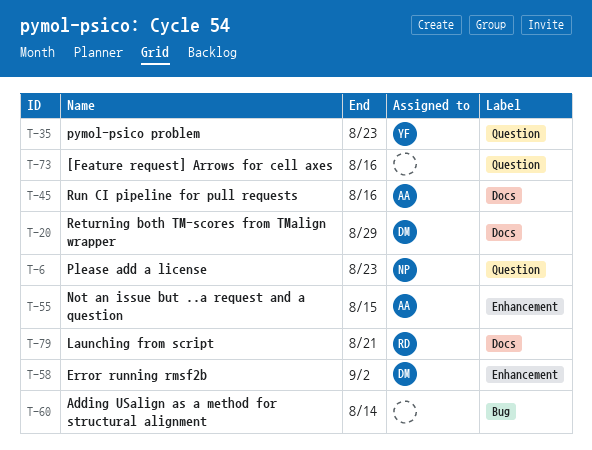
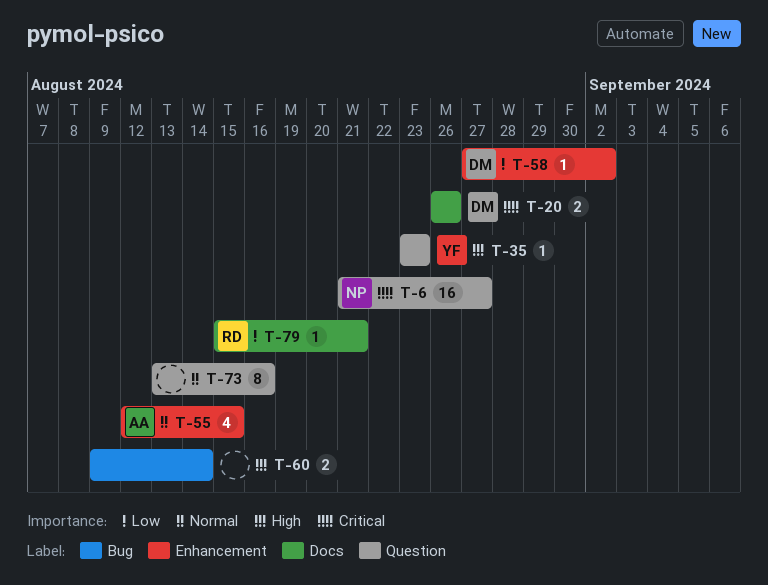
T-6, due: Aug 23 -> Aug 27
T-20, due: Aug 29 -> Aug 26
T-45: present -> none

